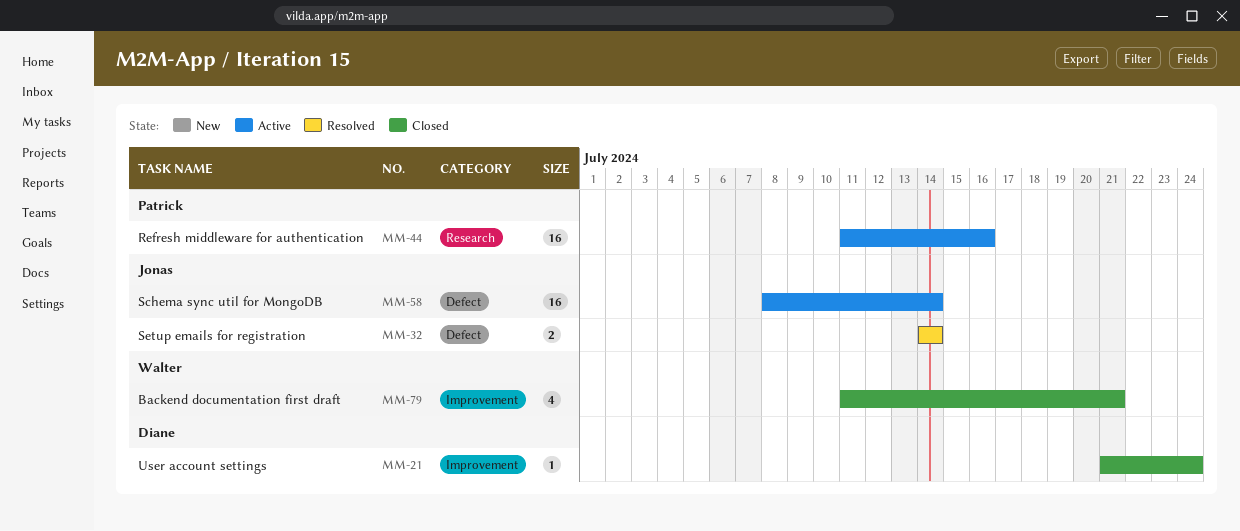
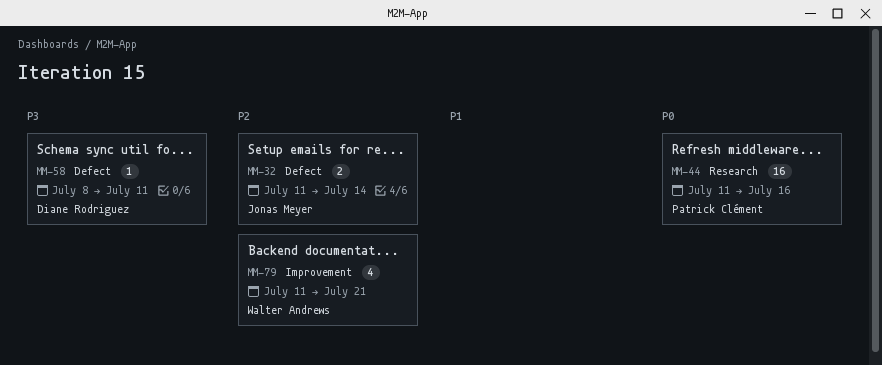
MM-21: present -> none
MM-32, start: Jul 14 -> Jul 11
MM-58, owner: Jonas Meyer -> Diane Rodriguez
MM-58, estimate: 16 -> 1
MM-58, due: Jul 14 -> Jul 11

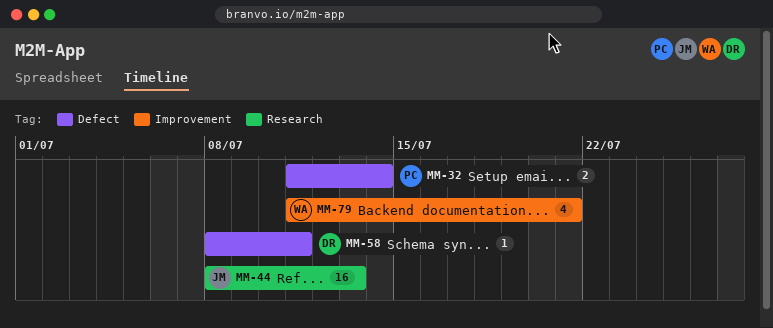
MM-32, owner: Jonas Meyer -> Patrick Clément
MM-44, owner: Patrick Clément -> Jonas Meyer
MM-44, start: Jul 11 -> Jul 8
MM-44, due: Jul 16 -> Jul 13

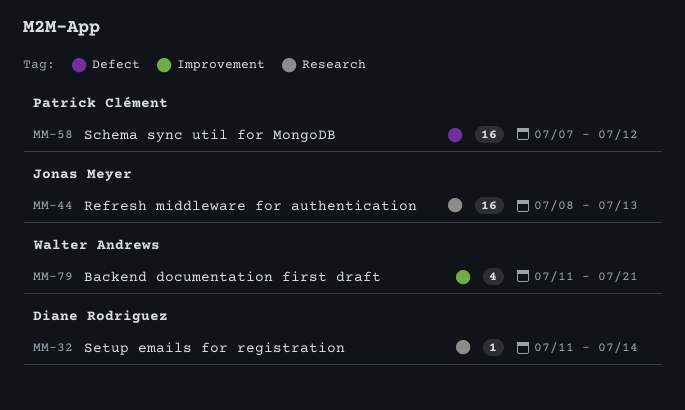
MM-32, owner: Patrick Clément -> Diane Rodriguez
MM-32, label: Defect -> Research
MM-32, estimate: 2 -> 1
MM-58, owner: Diane Rodriguez -> Patrick Clément
MM-58, estimate: 1 -> 16
MM-58, start: Jul 8 -> Jul 7
MM-58, due: Jul 11 -> Jul 12

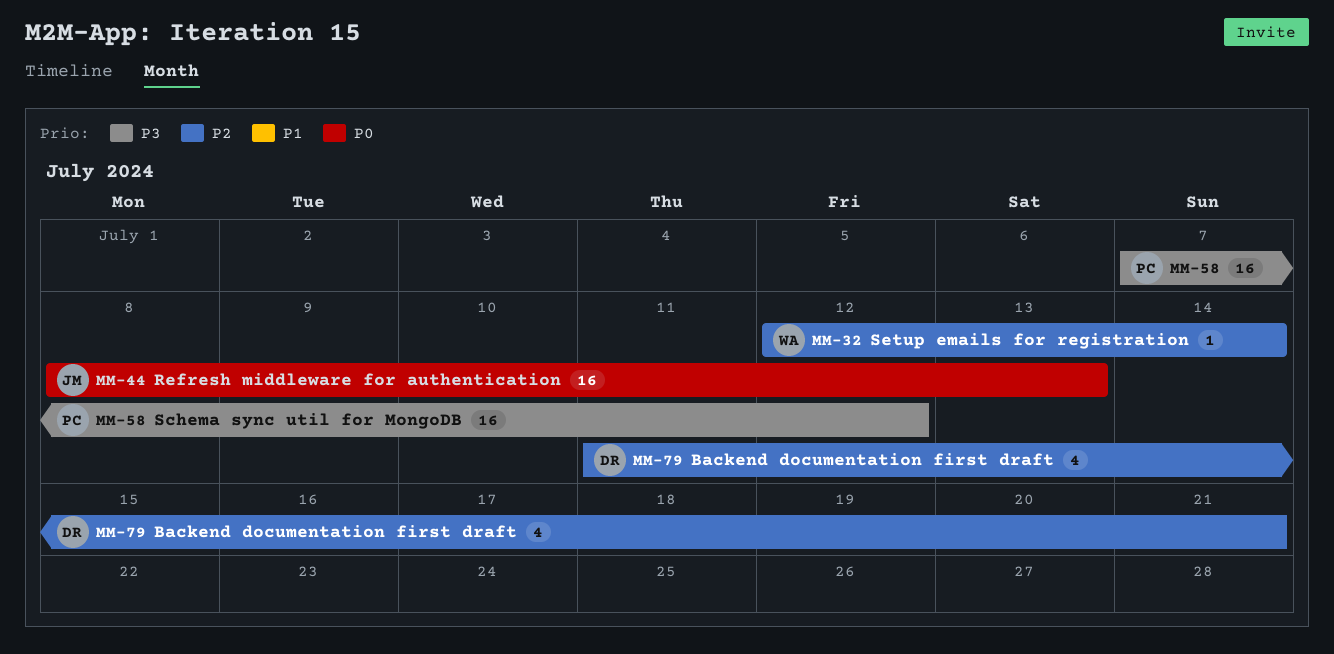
MM-32, owner: Diane Rodriguez -> Walter Andrews
MM-32, start: Jul 11 -> Jul 12
MM-79, owner: Walter Andrews -> Diane Rodriguez

